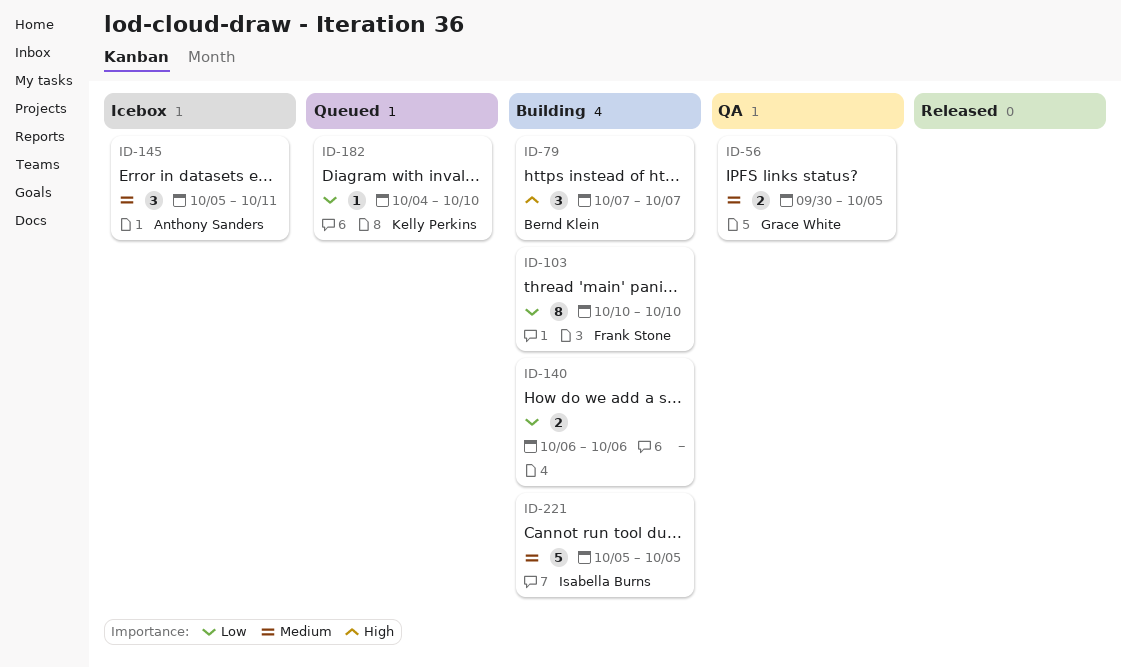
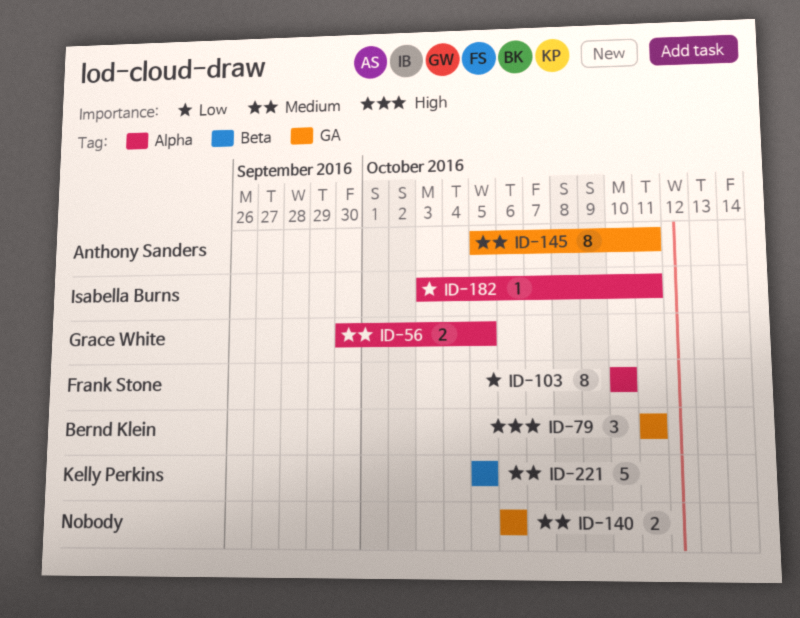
ID-79, start: Oct 7 -> Oct 11
ID-79, due: Oct 7 -> Oct 11
ID-140, priority: Low -> Medium
ID-145, estimate: 3 -> 8
ID-182, owner: Kelly Perkins -> Isabella Burns
ID-182, start: Oct 4 -> Oct 3
ID-182, due: Oct 10 -> Oct 11
ID-221, owner: Isabella Burns -> Kelly Perkins

